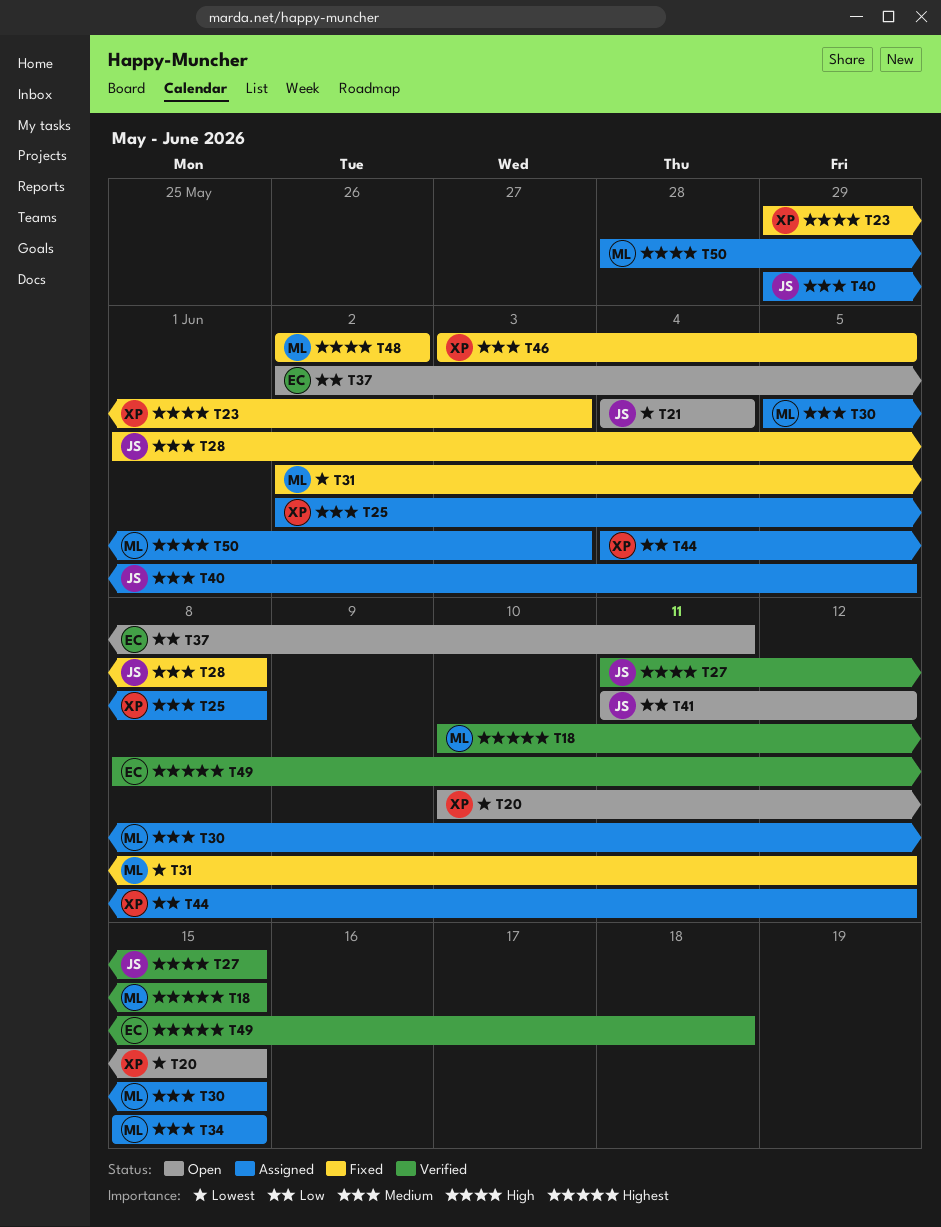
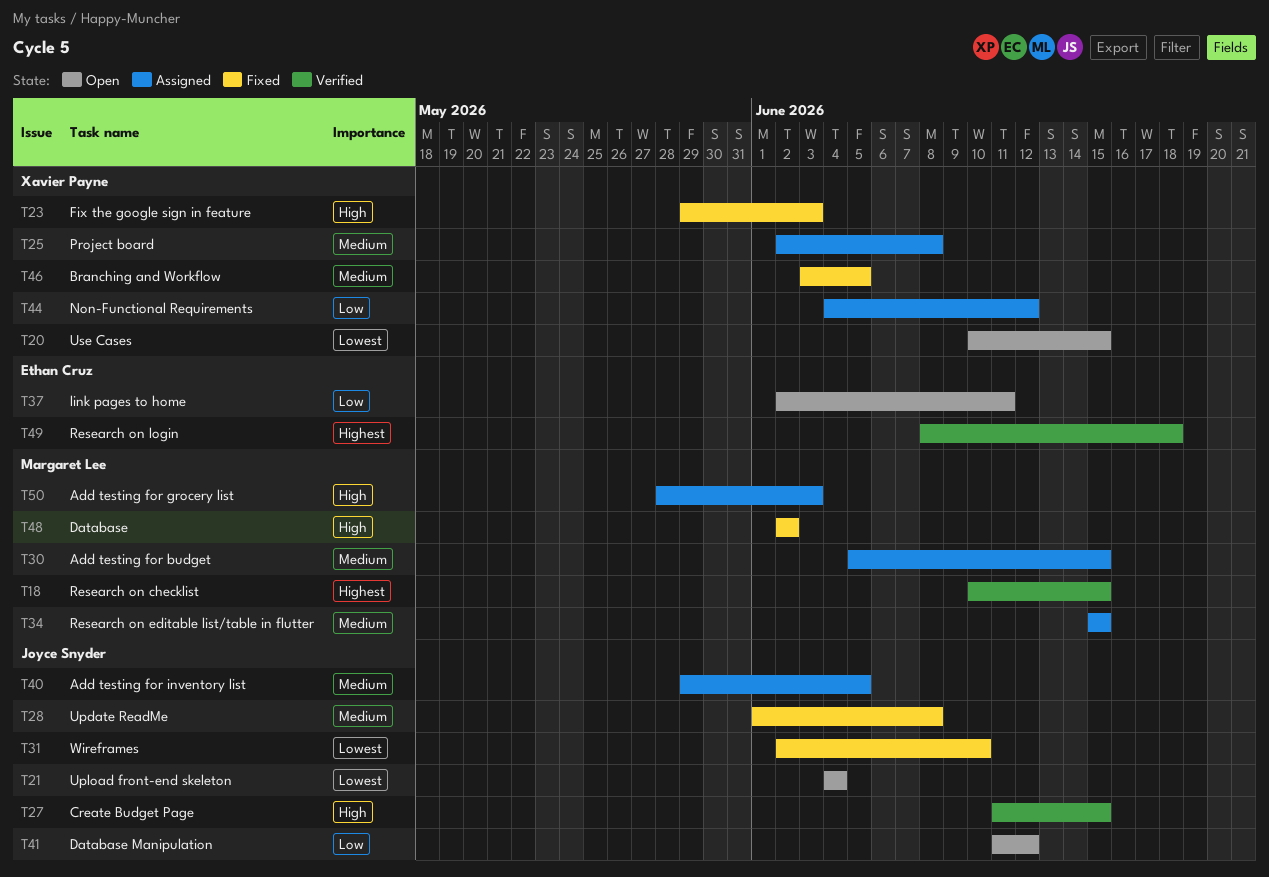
T31, owner: Margaret Lee -> Joyce Snyder
T31, due: Jun 12 -> Jun 10

